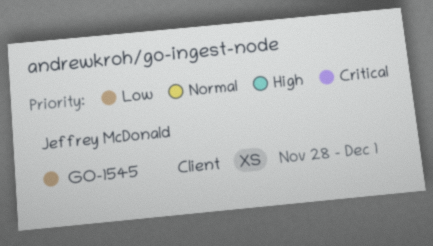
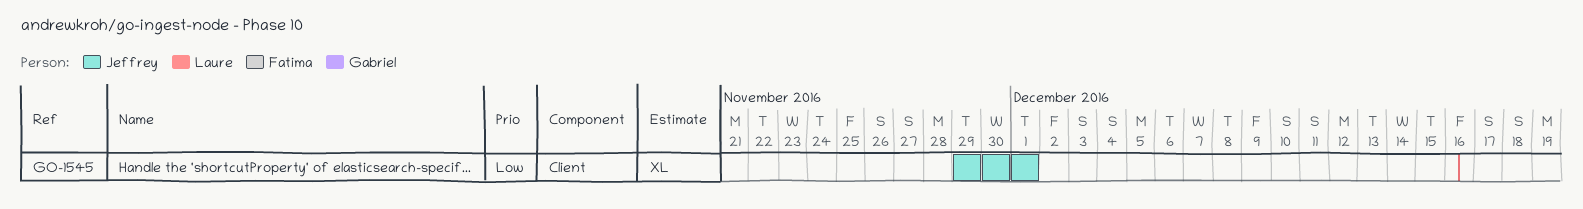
GO-1545, estimate: XS -> XL
GO-1545, start: Nov 28 -> Nov 29

